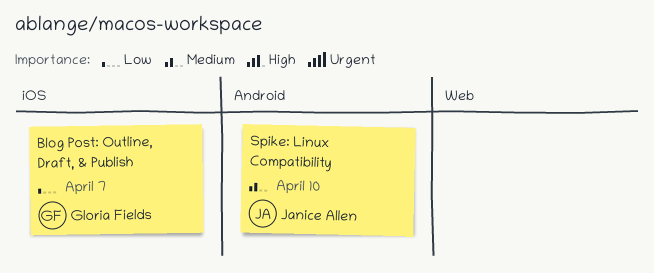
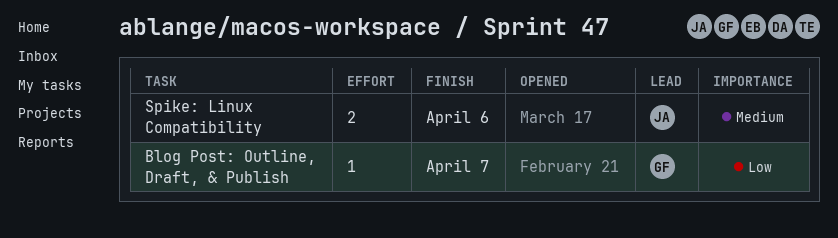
Spike: Linux Compatibility, due: Apr 10 -> Apr 6

